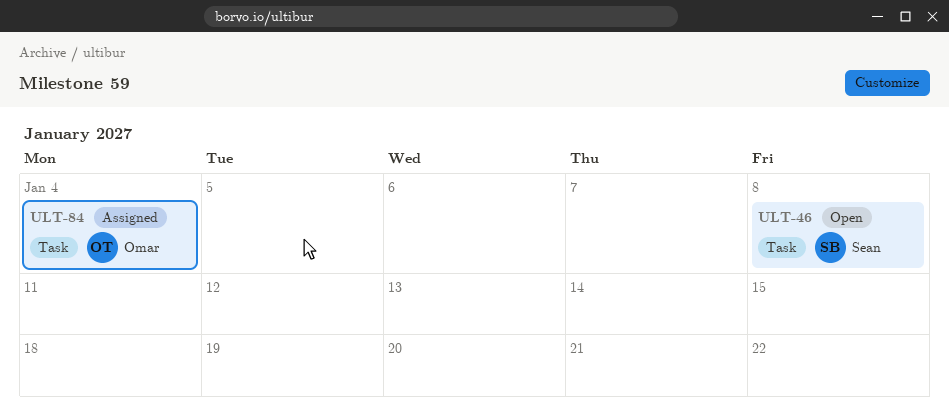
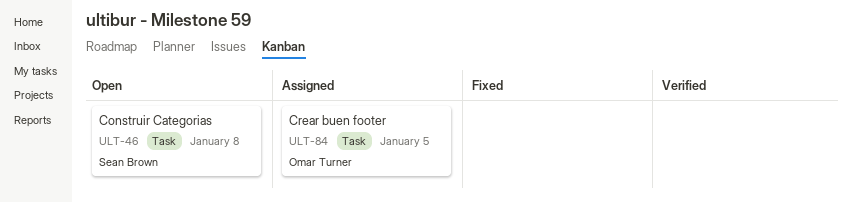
ULT-84, due: Jan 4 -> Jan 5

